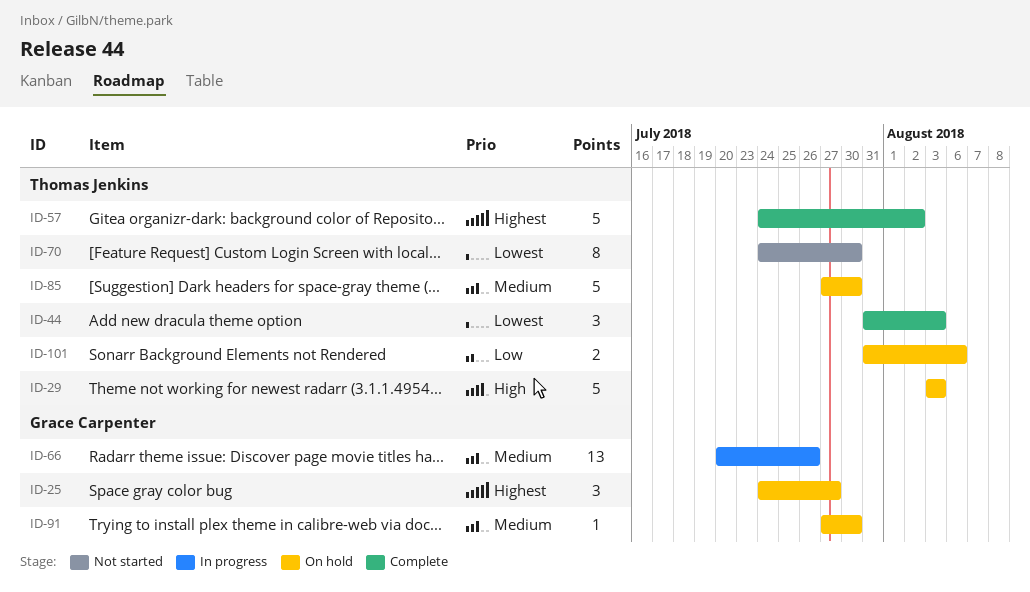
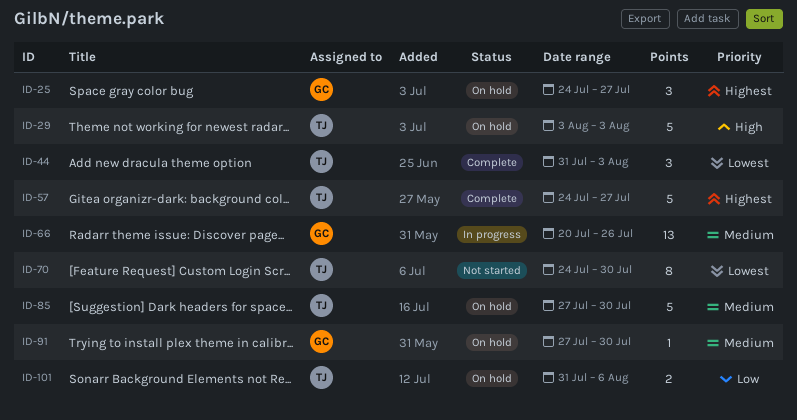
ID-57, due: Aug 2 -> Jul 27

